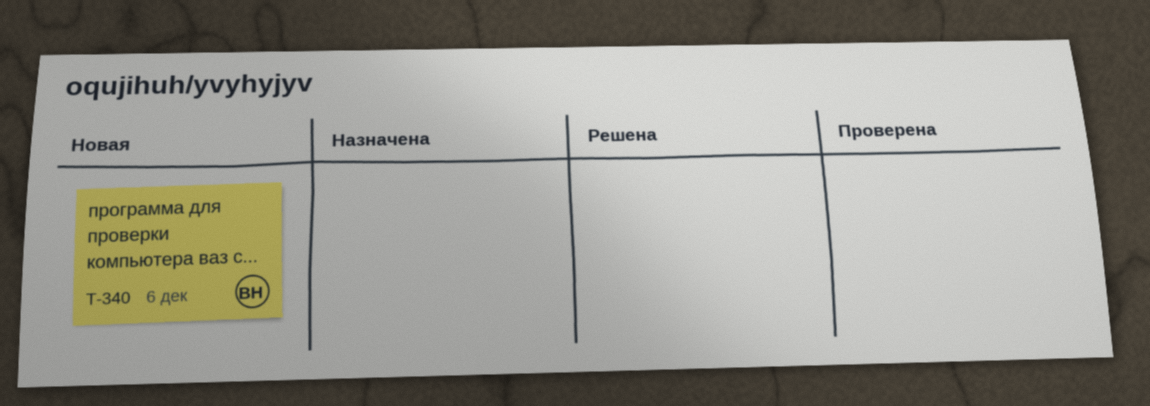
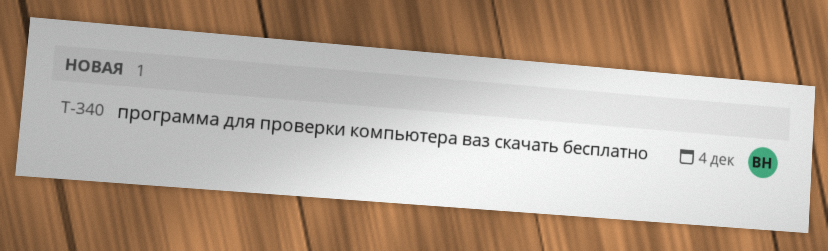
T-340, due: Dec 6 -> Dec 4

